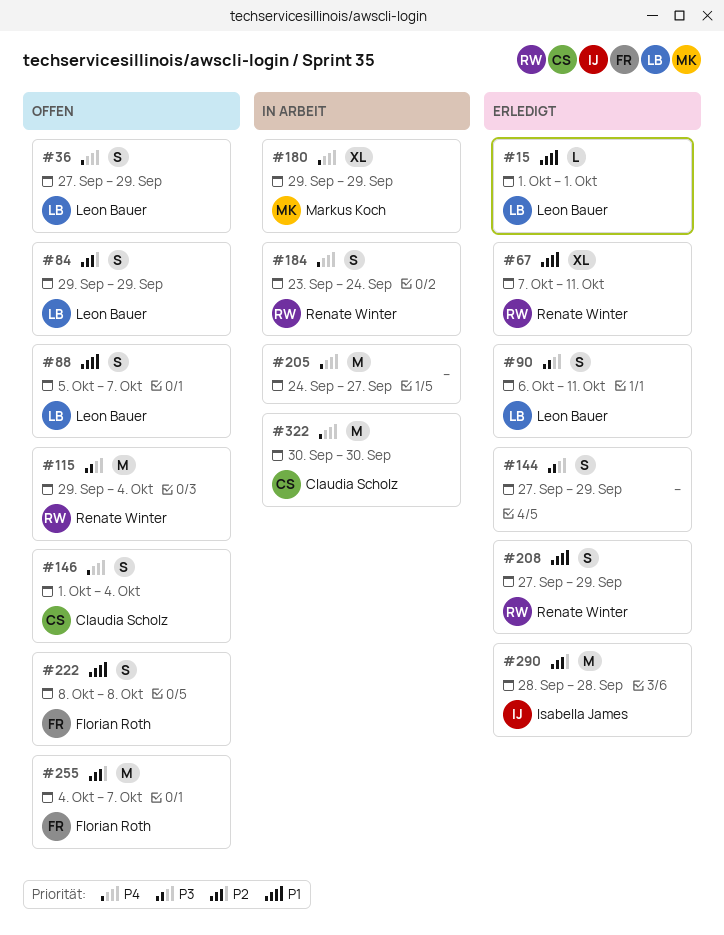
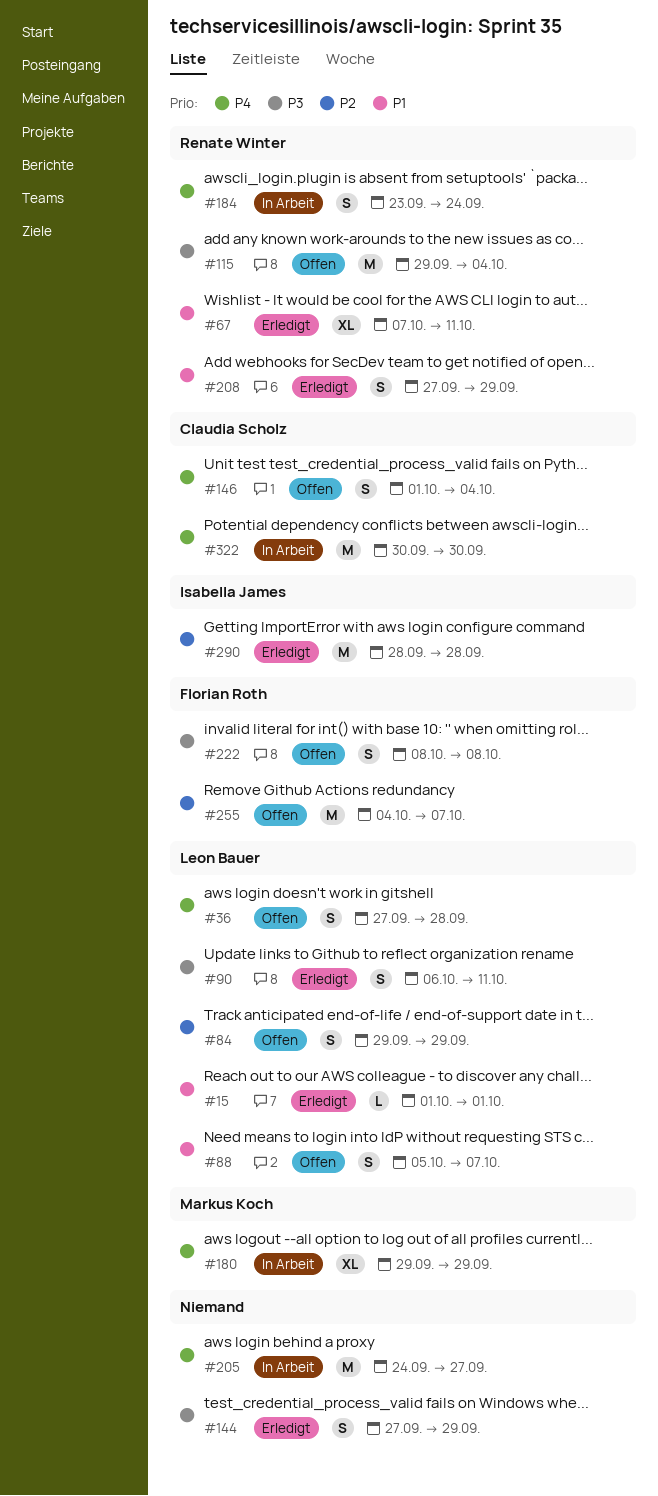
#36, due: Sep 29 -> Sep 28
#222, priority: P1 -> P3

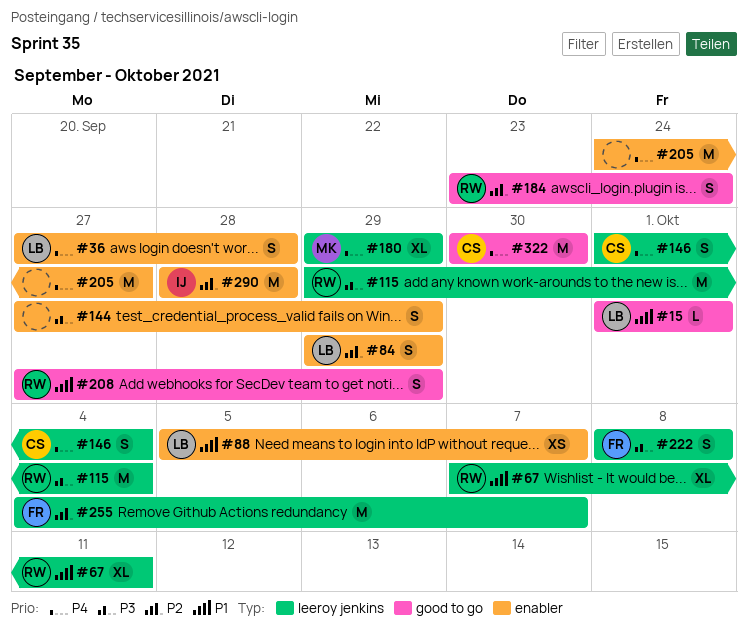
#88, estimate: S -> XS
#90: present -> none
#184, priority: P4 -> P2

